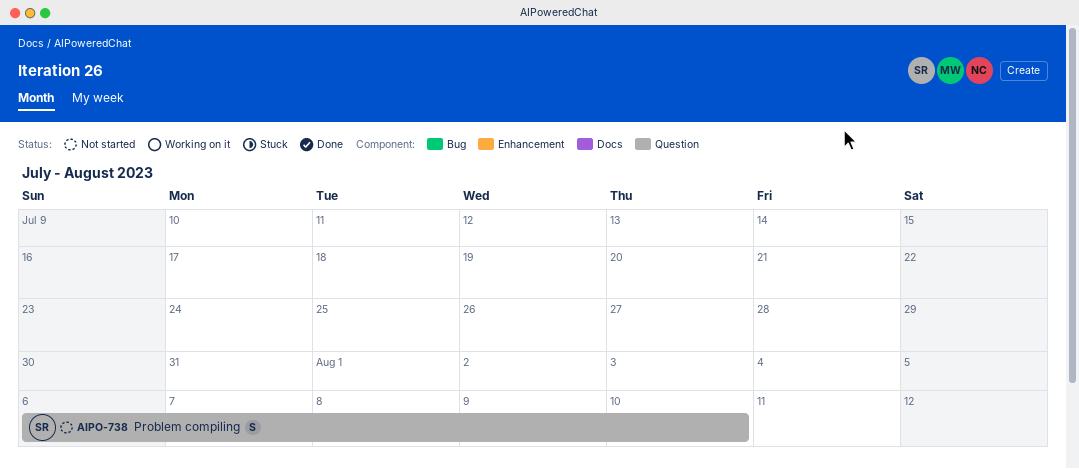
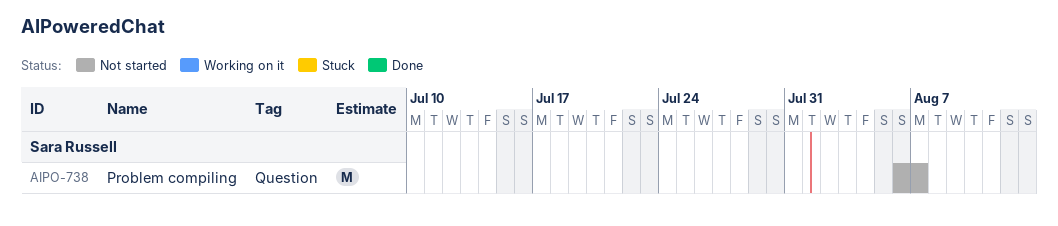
AIPO-738, estimate: S -> M
AIPO-738, due: Aug 10 -> Aug 7

